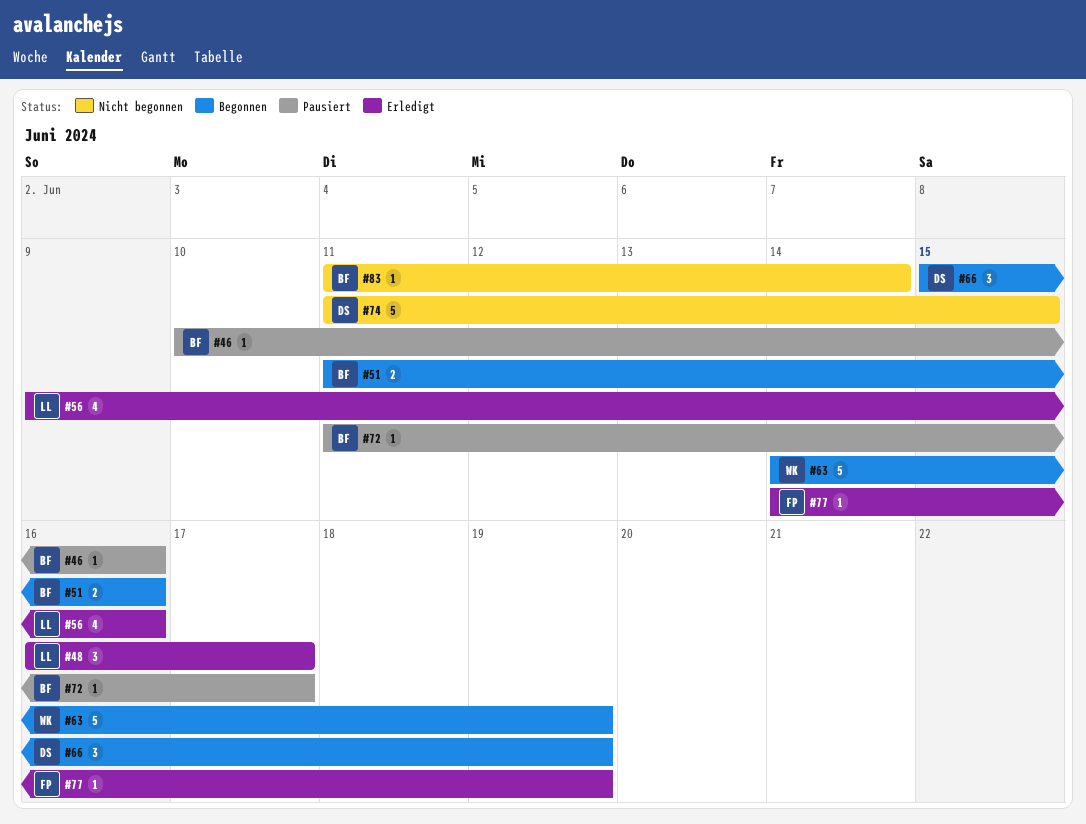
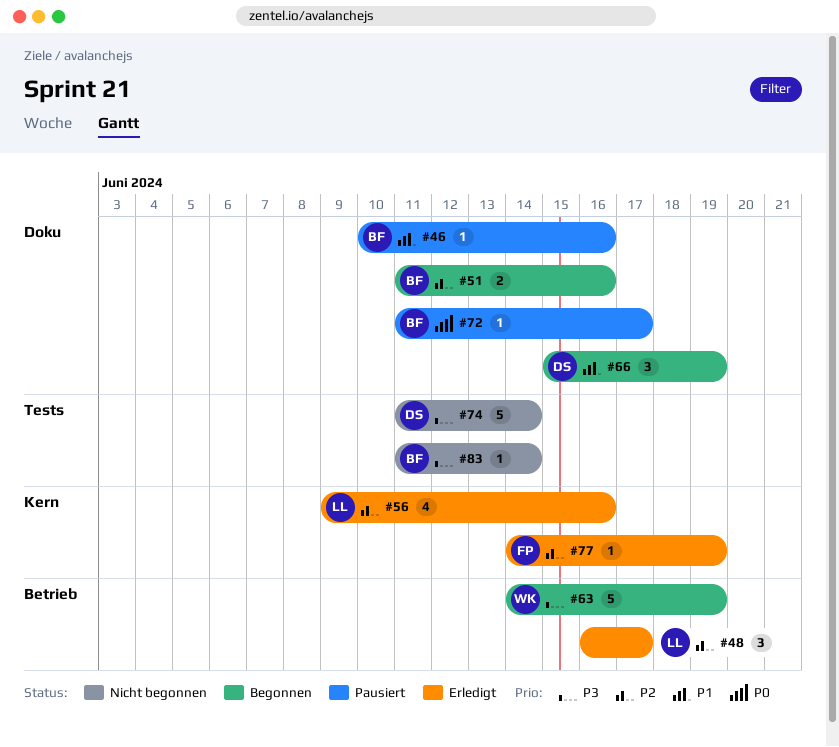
#74, due: Jun 15 -> Jun 14

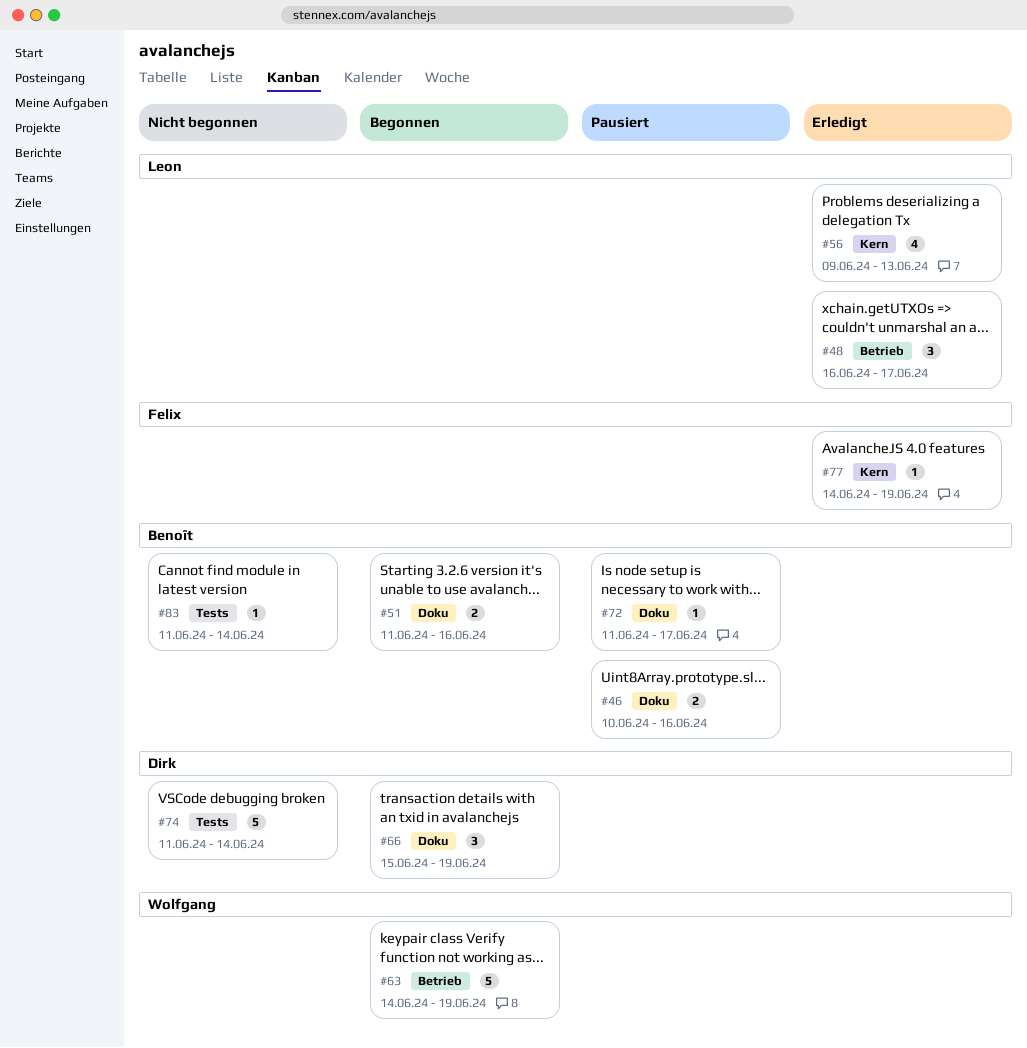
#46, estimate: 1 -> 2
#56, due: Jun 16 -> Jun 13

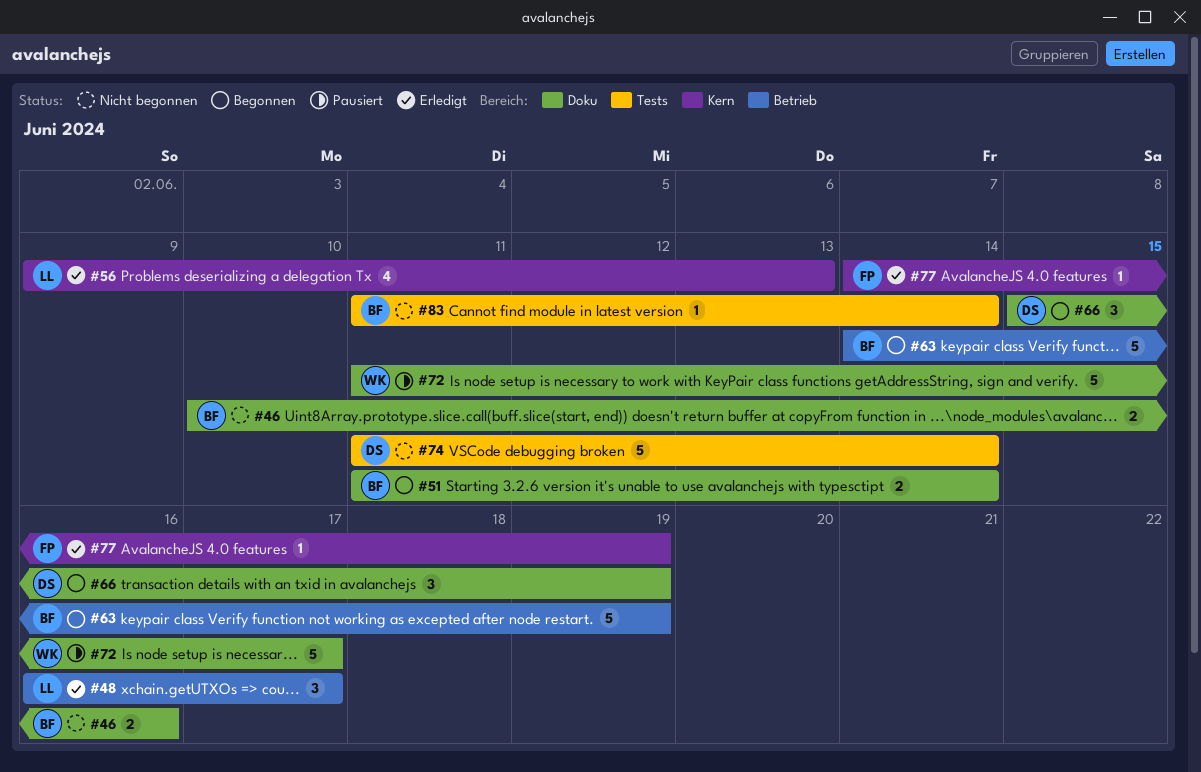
#46, status: Pausiert -> Nicht begonnen
#51, due: Jun 16 -> Jun 14
#63, owner: Wolfgang -> Benoît
#72, owner: Benoît -> Wolfgang
#72, estimate: 1 -> 5

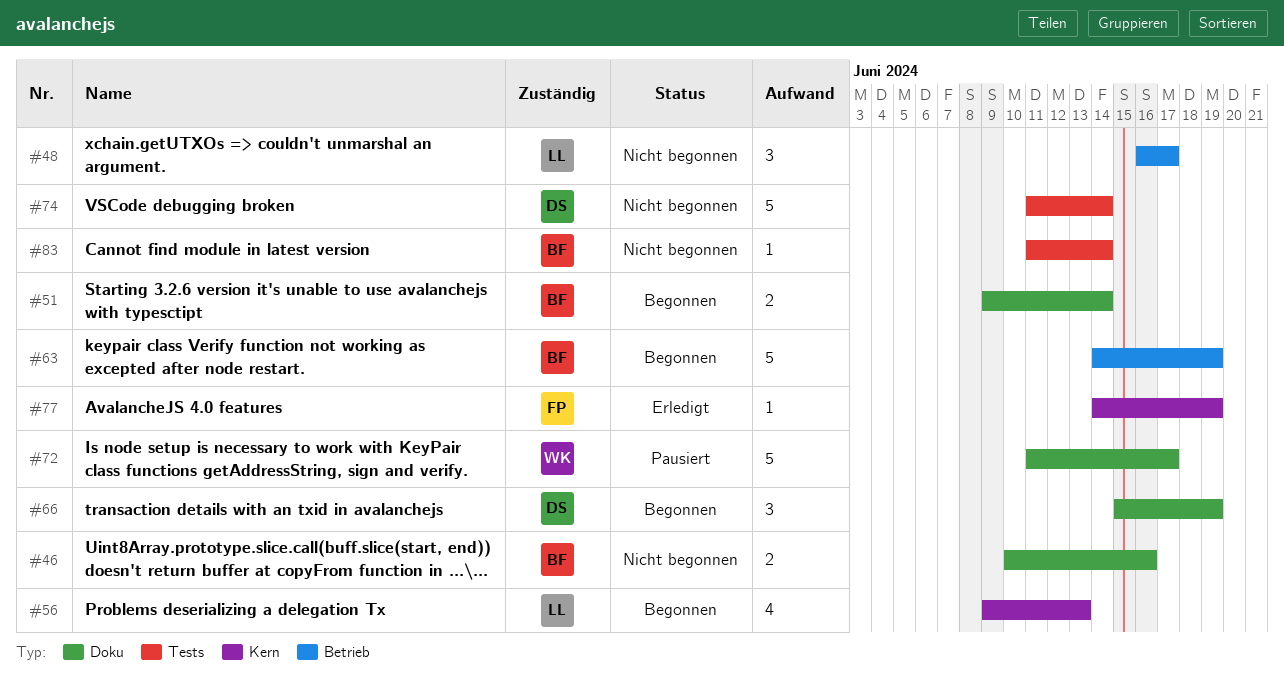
#48, status: Erledigt -> Nicht begonnen
#51, start: Jun 11 -> Jun 9
#56, status: Erledigt -> Begonnen

